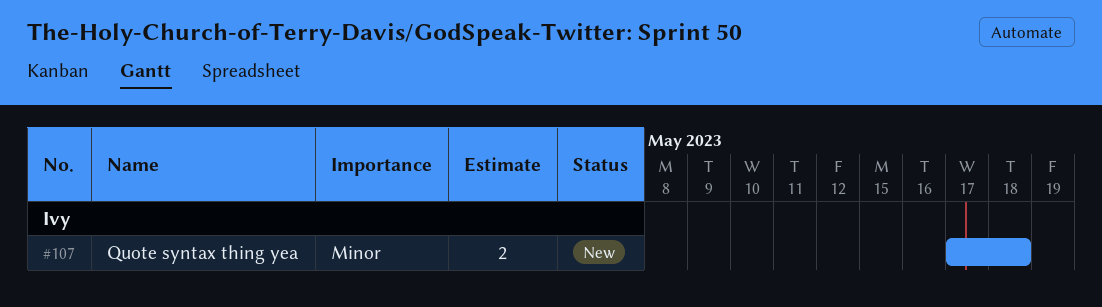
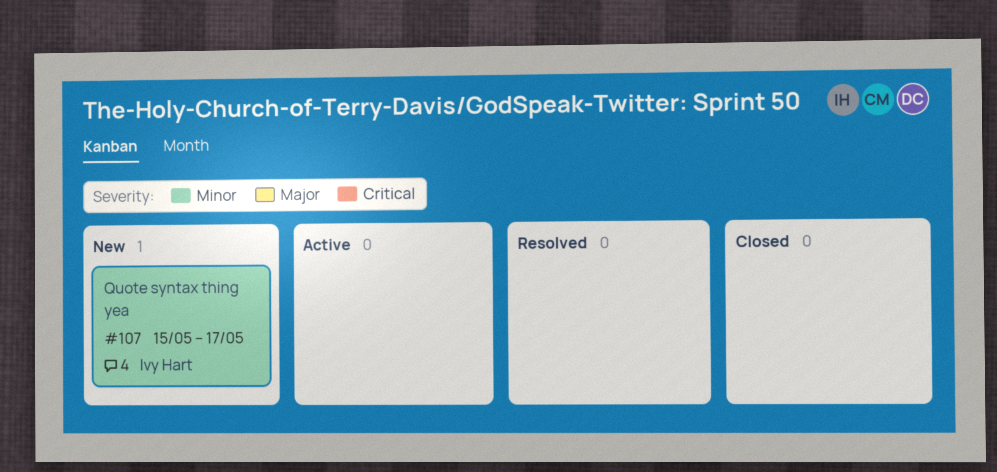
#107, start: May 17 -> May 15
#107, due: May 18 -> May 17

